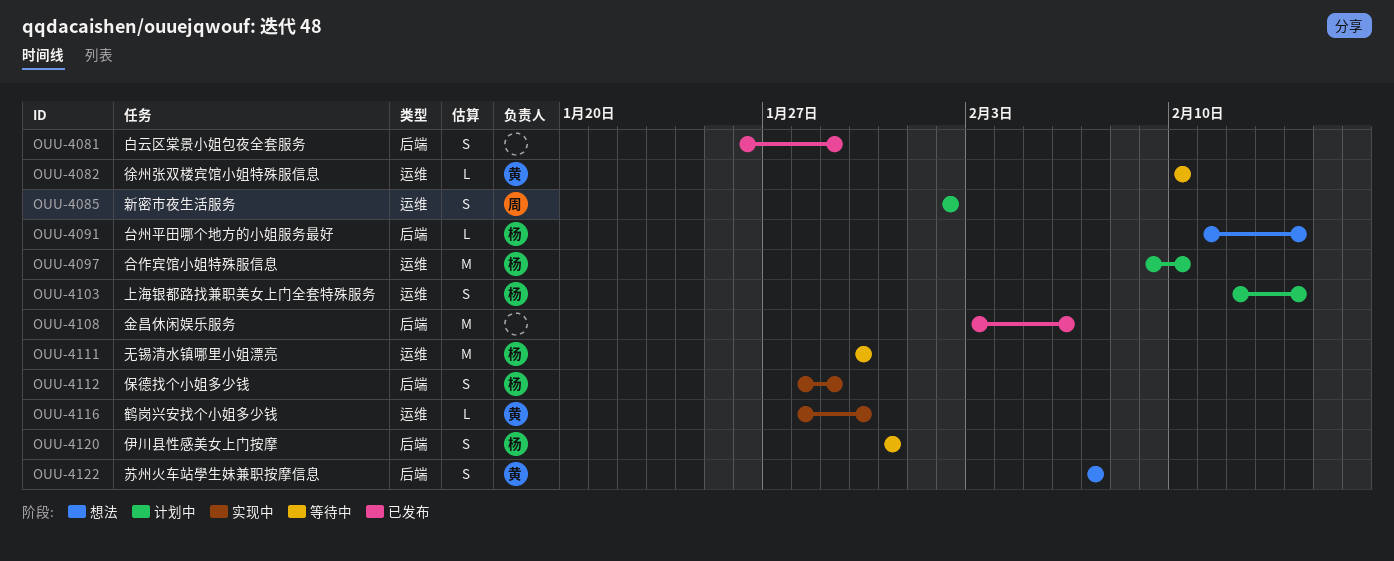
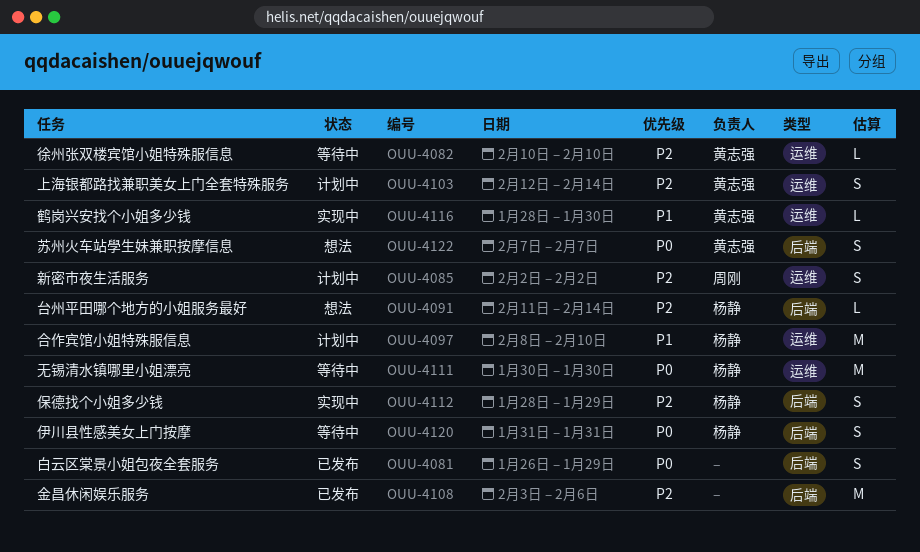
OUU-4097, start: Feb 9 -> Feb 8
OUU-4103, owner: 杨静 -> 黄志强

